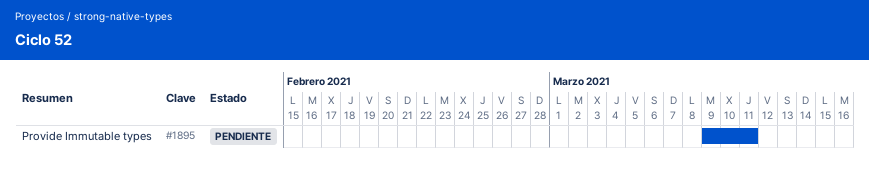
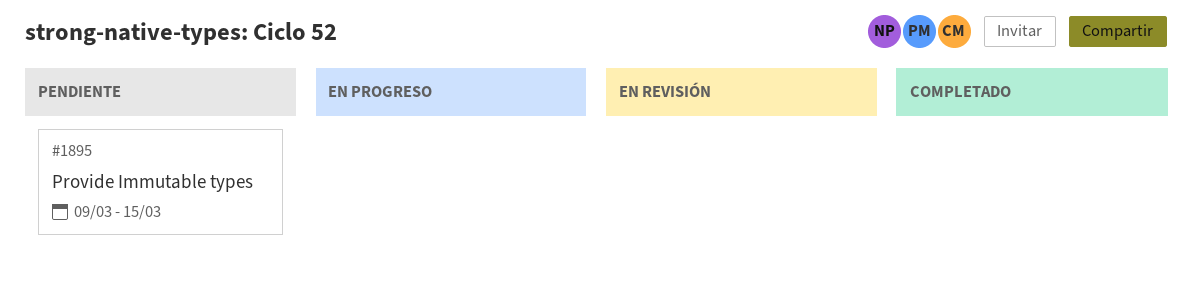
#1895, due: Mar 11 -> Mar 15

